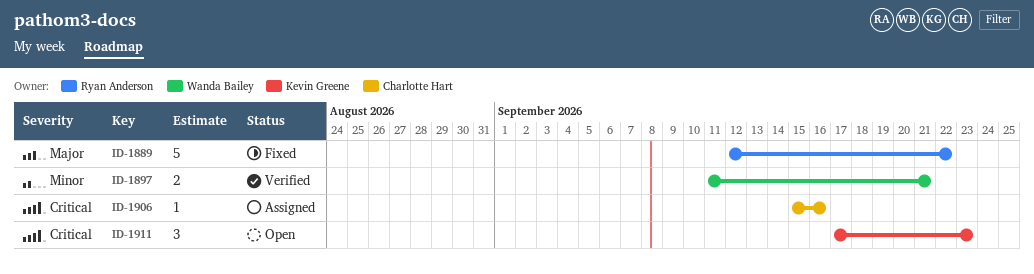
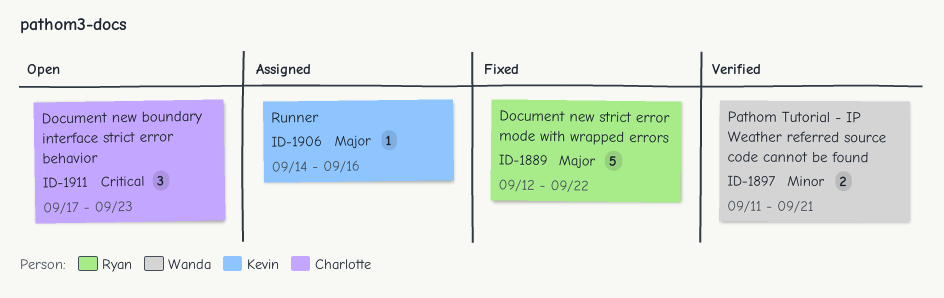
ID-1906, owner: Charlotte Hart -> Kevin Greene
ID-1906, priority: Critical -> Major
ID-1906, start: Sep 15 -> Sep 14
ID-1911, owner: Kevin Greene -> Charlotte Hart

